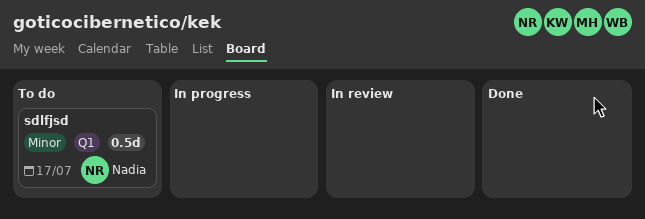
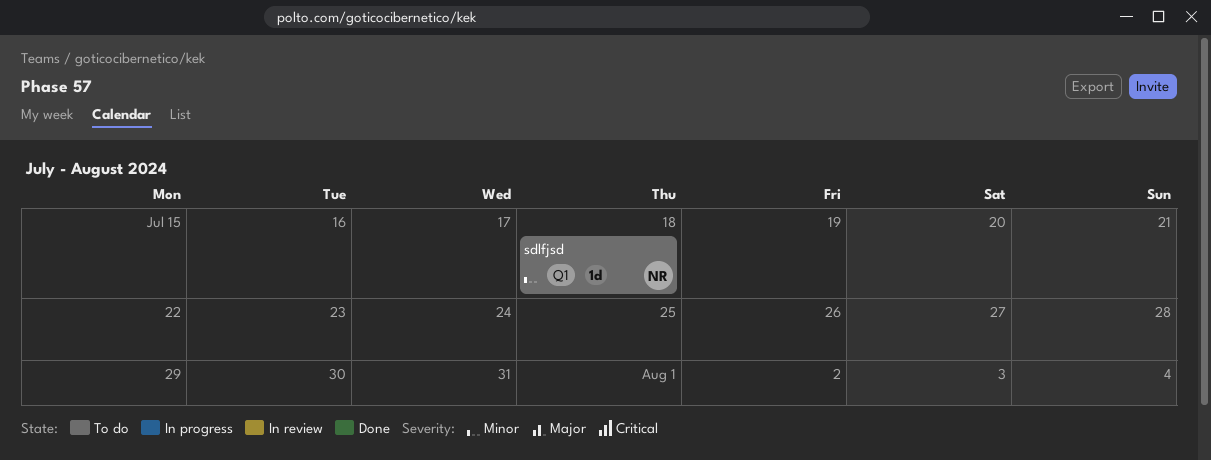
sdlfjsd, estimate: 0.5d -> 1d
sdlfjsd, due: Jul 17 -> Jul 18

